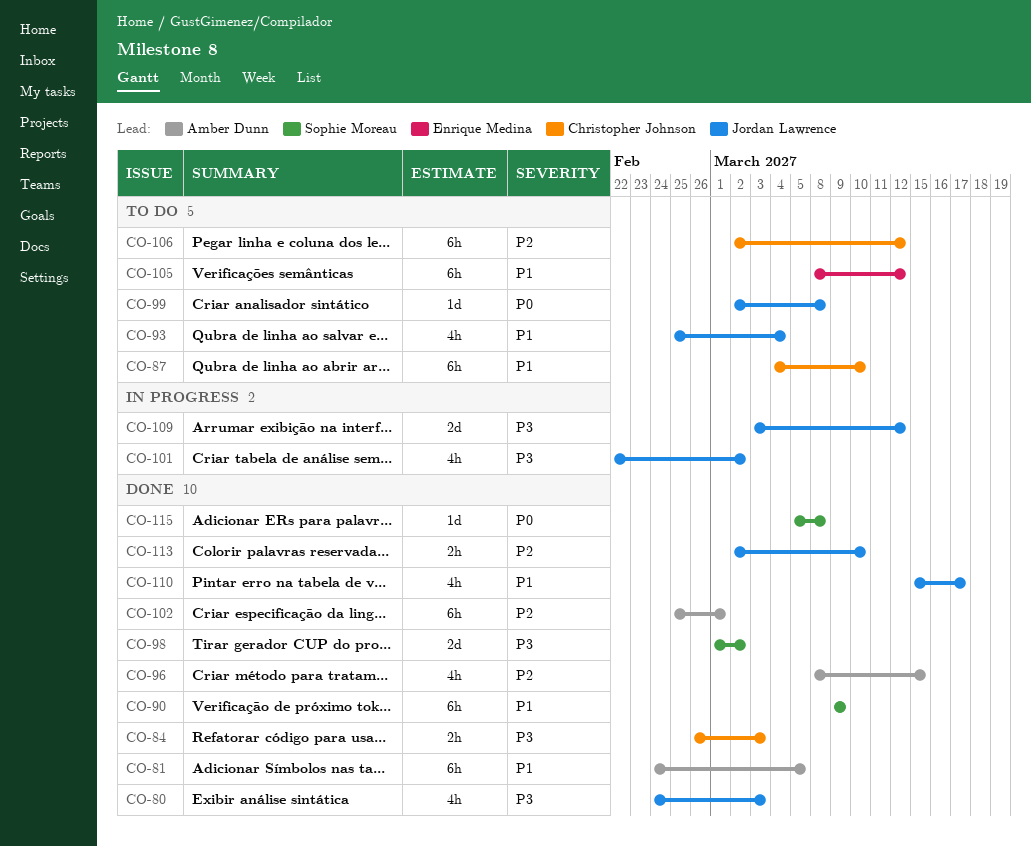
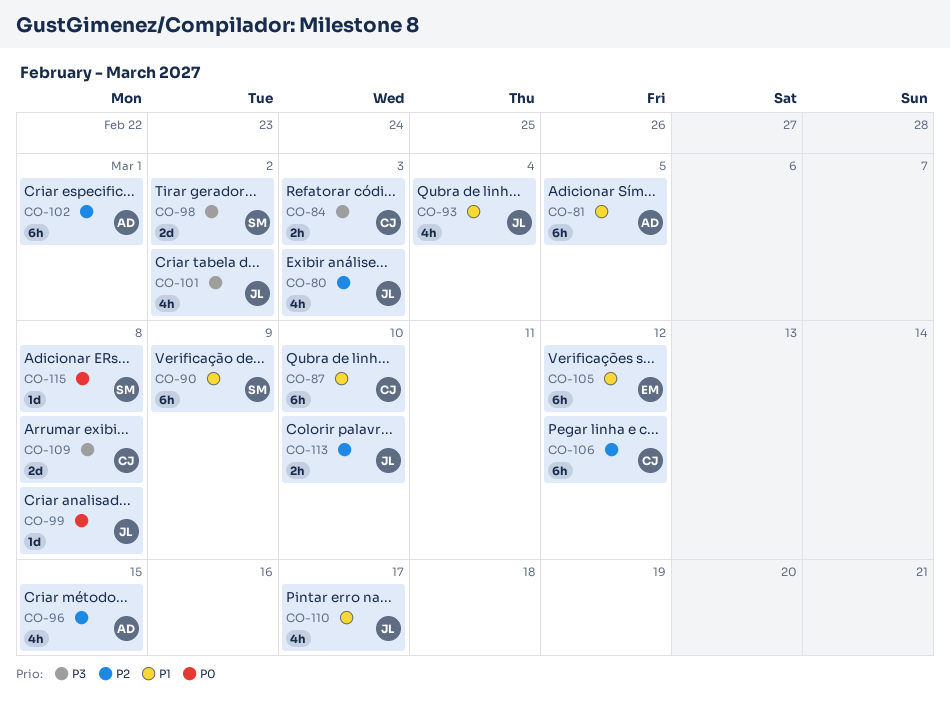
CO-80, priority: P3 -> P2
CO-109, owner: Jordan Lawrence -> Christopher Johnson
CO-109, due: Mar 12 -> Mar 8

